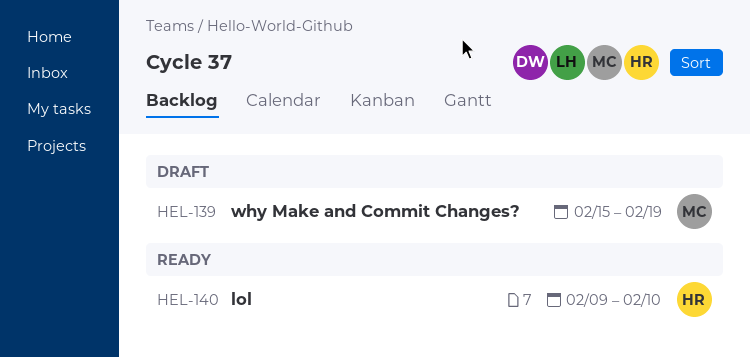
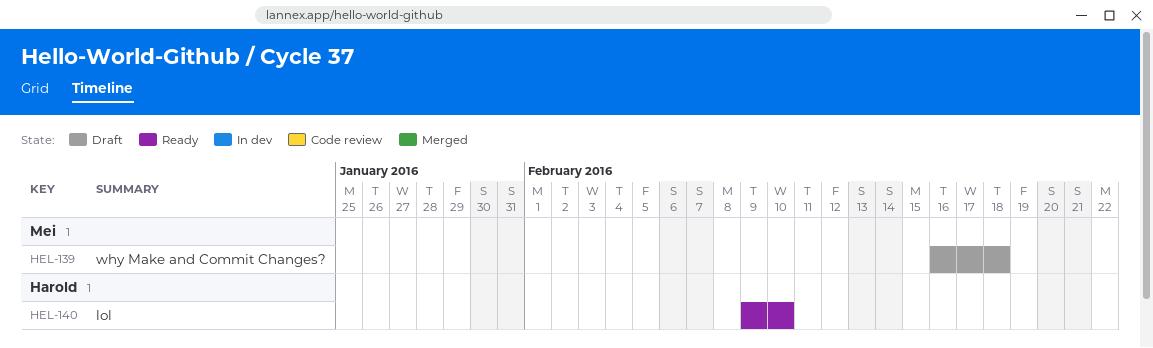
HEL-139, start: Feb 15 -> Feb 16
HEL-139, due: Feb 19 -> Feb 18

